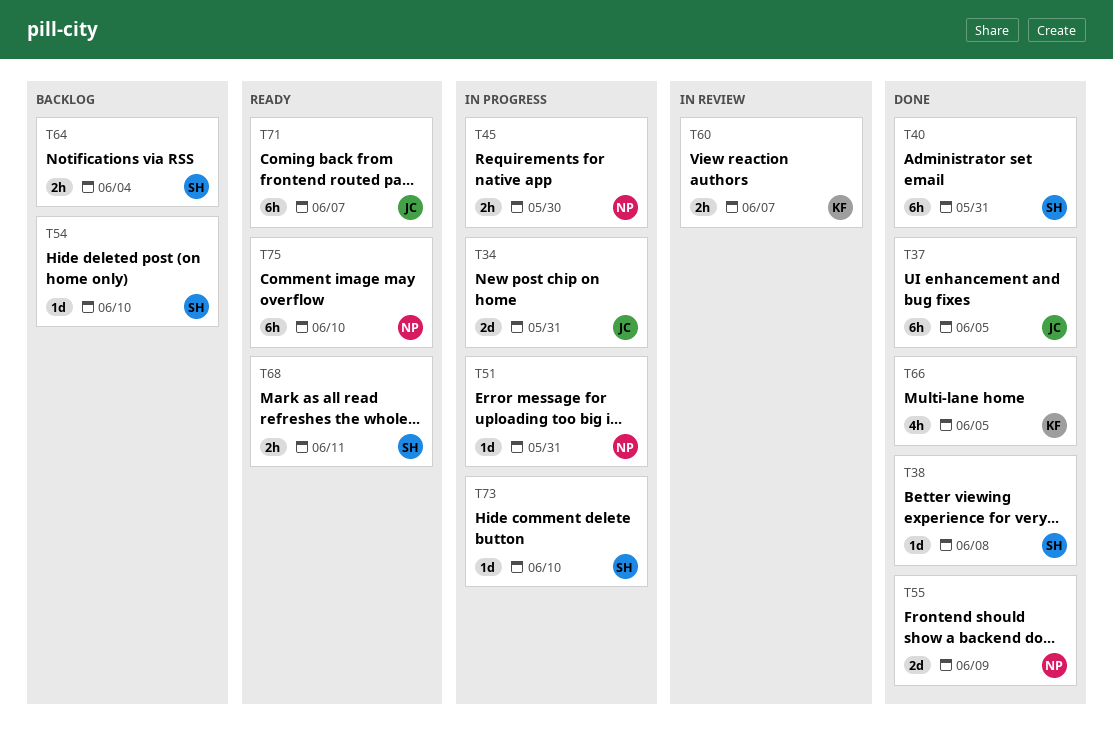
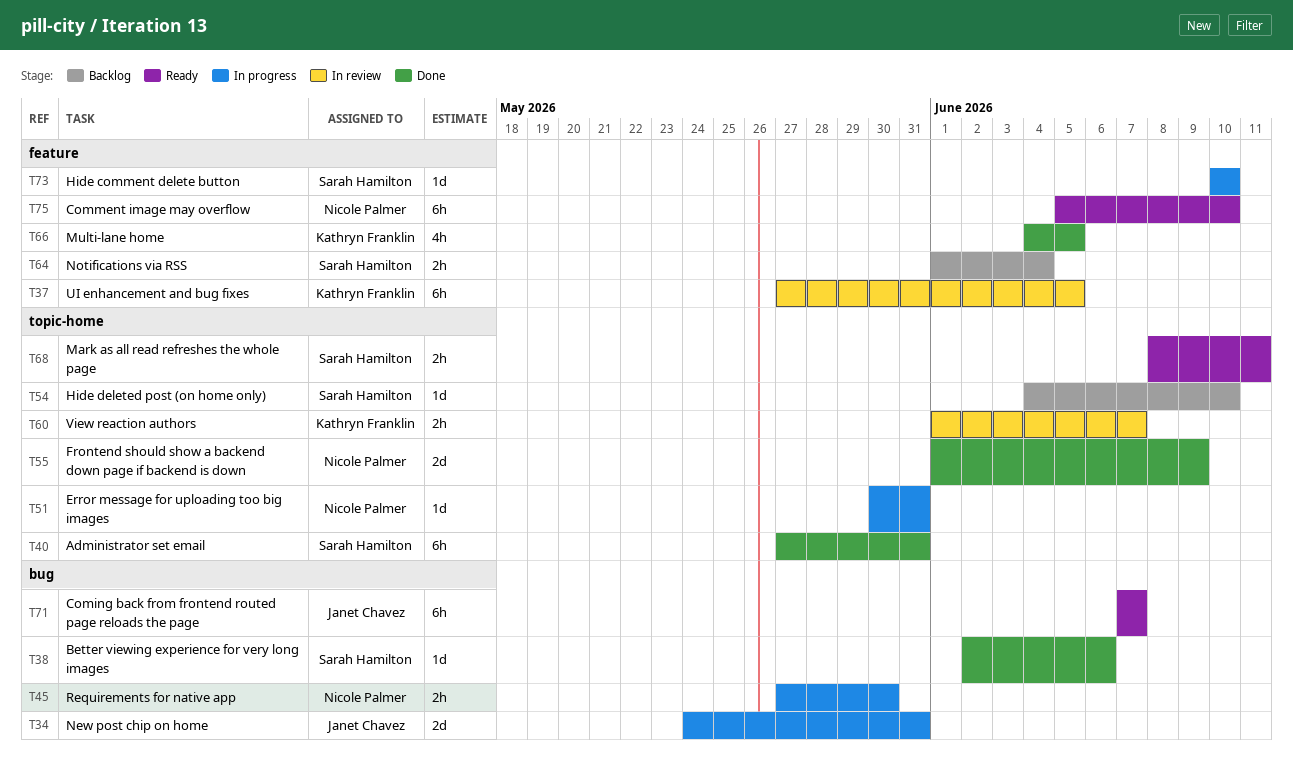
T37, status: Done -> In review
T37, owner: Janet Chavez -> Kathryn Franklin
T38, due: Jun 8 -> Jun 6

